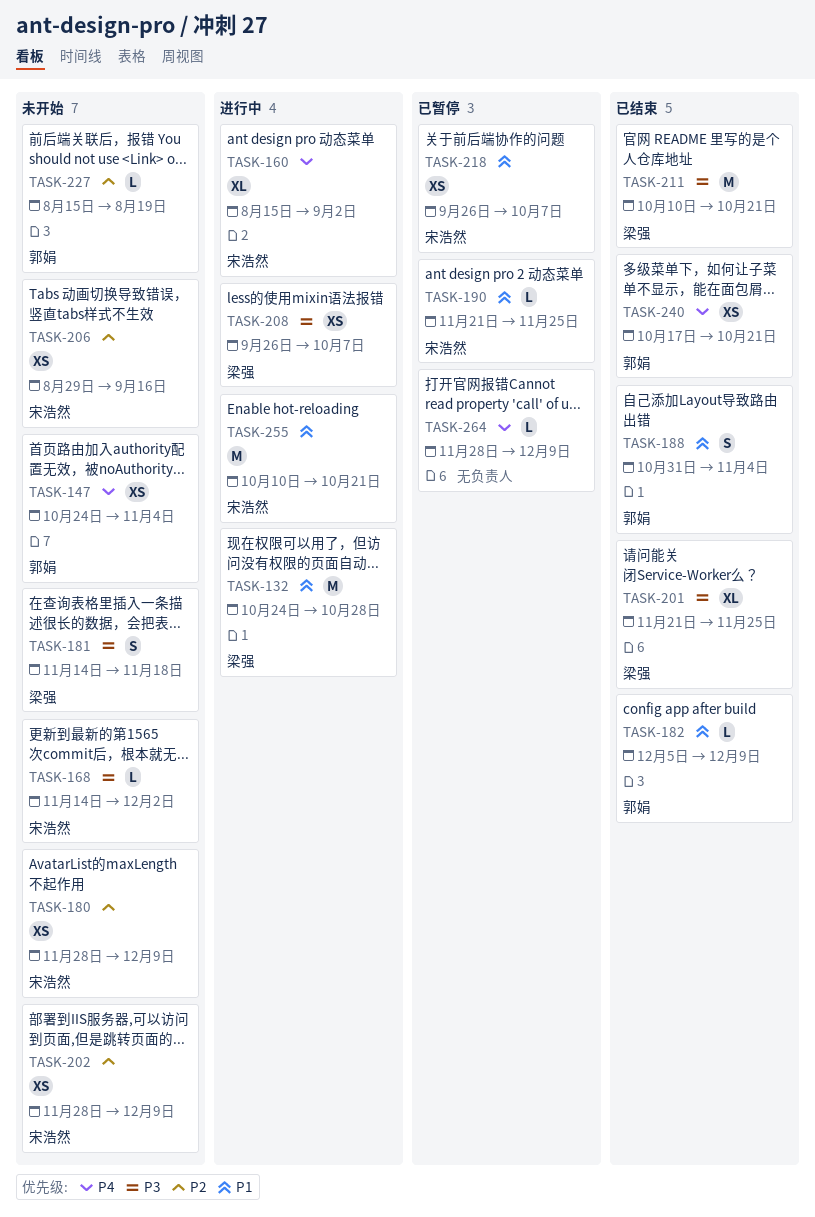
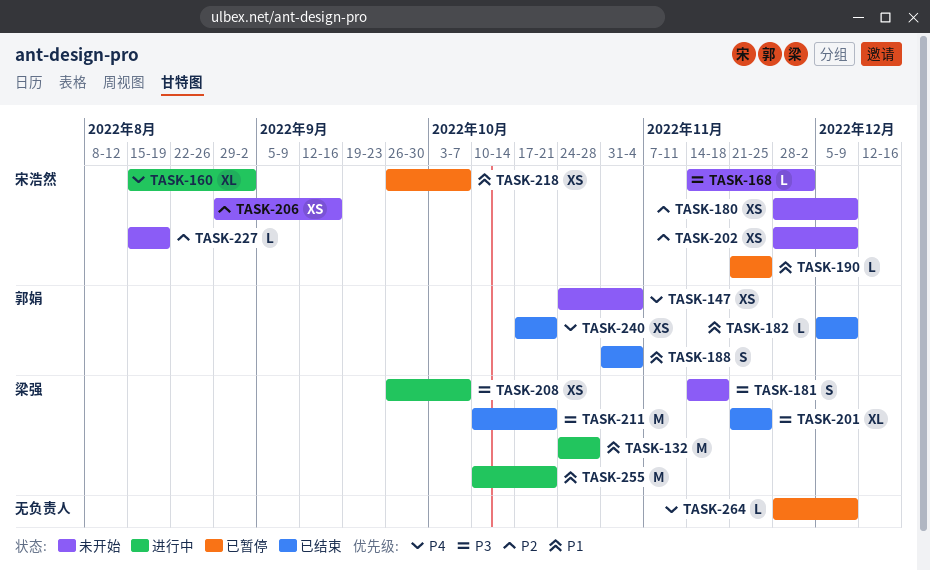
TASK-227, owner: 郭娟 -> 宋浩然
TASK-255, owner: 宋浩然 -> 梁强

